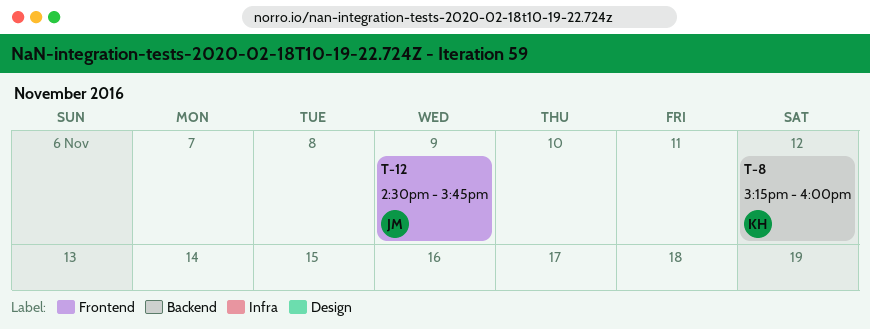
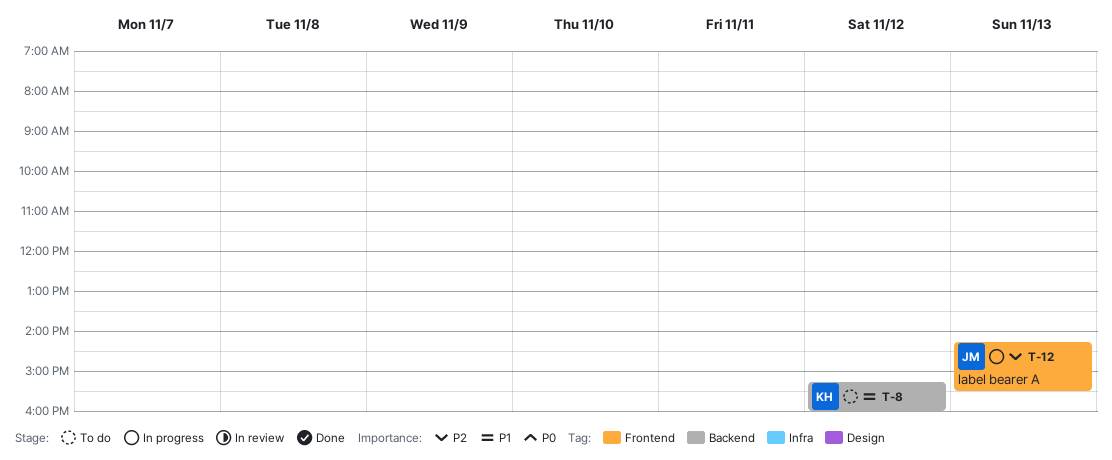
T-12, day: Nov 9 -> Nov 13
T-12, begins: 14:30 -> 14:15
T-12, ends: 15:45 -> 15:30

